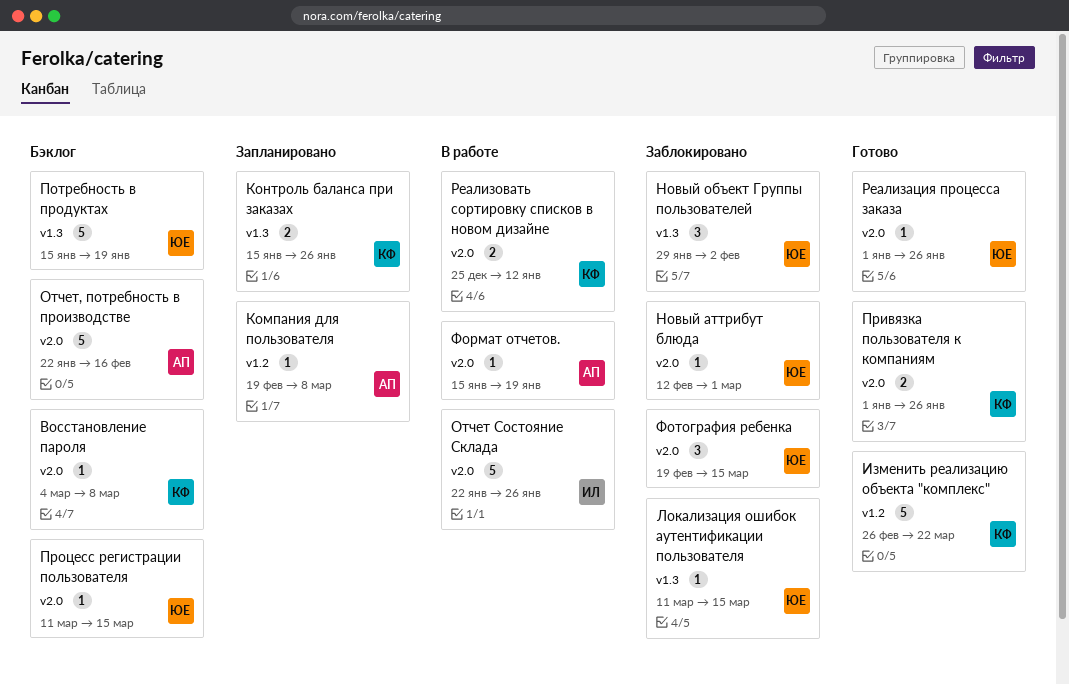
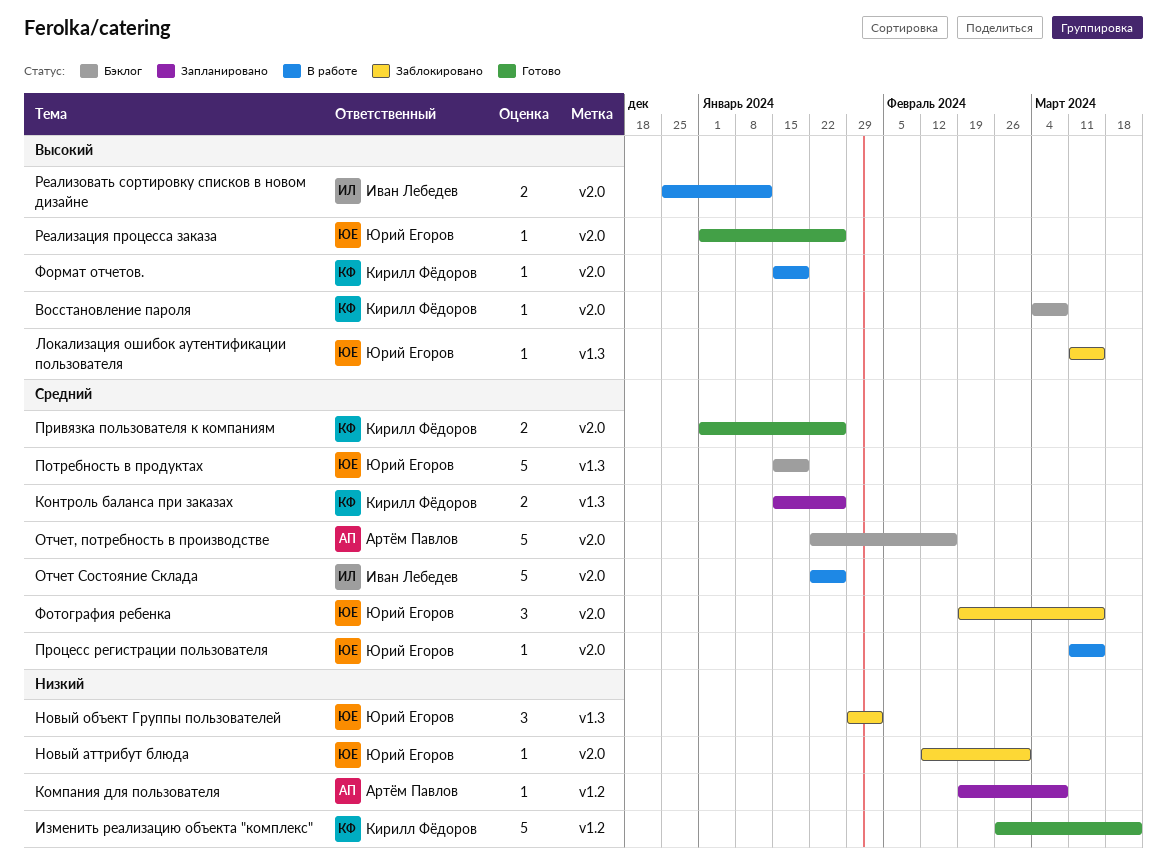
Процесс регистрации пользователя, status: Бэклог -> В работе
Реализовать сортировку списков в новом дизайне, owner: Кирилл Фёдоров -> Иван Лебедев
Формат отчетов., owner: Артём Павлов -> Кирилл Фёдоров

